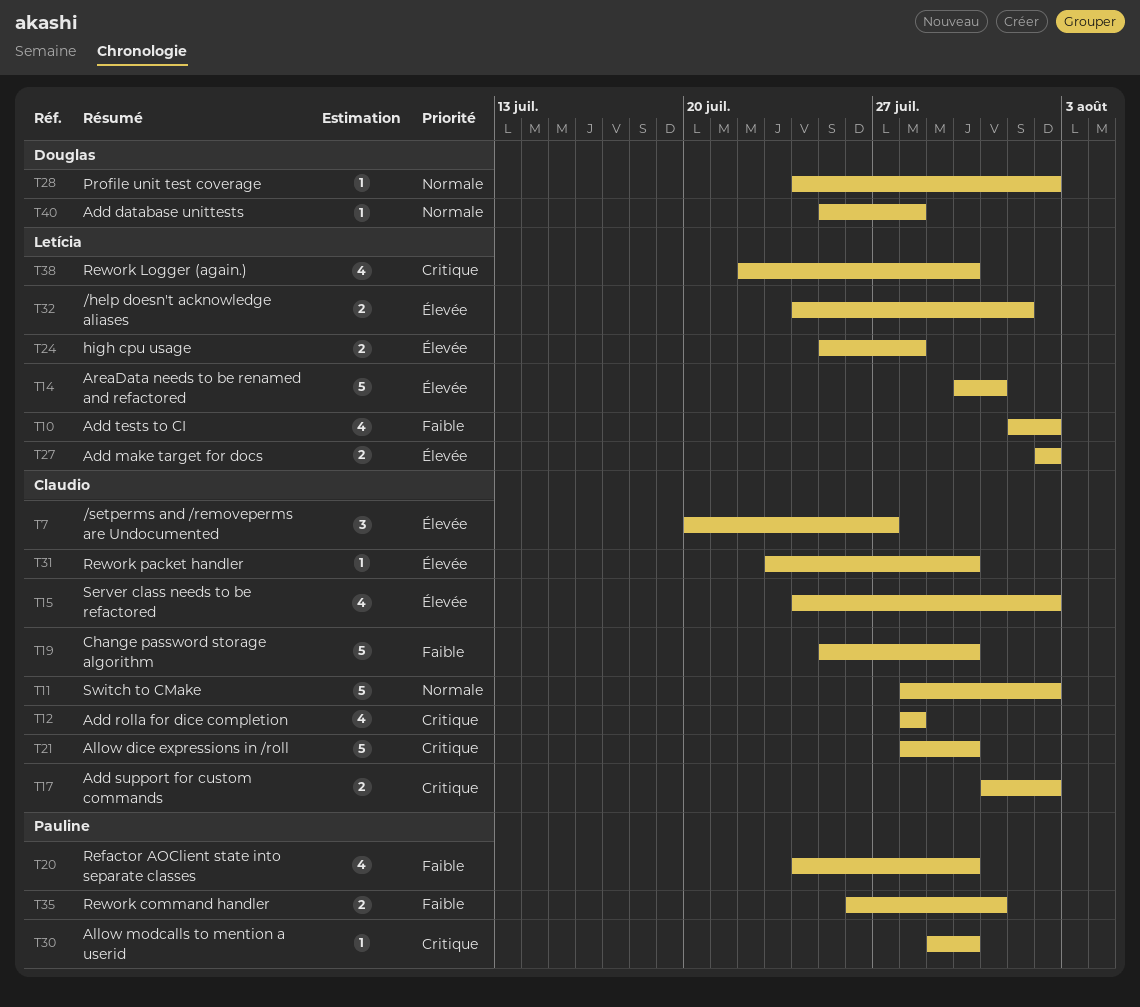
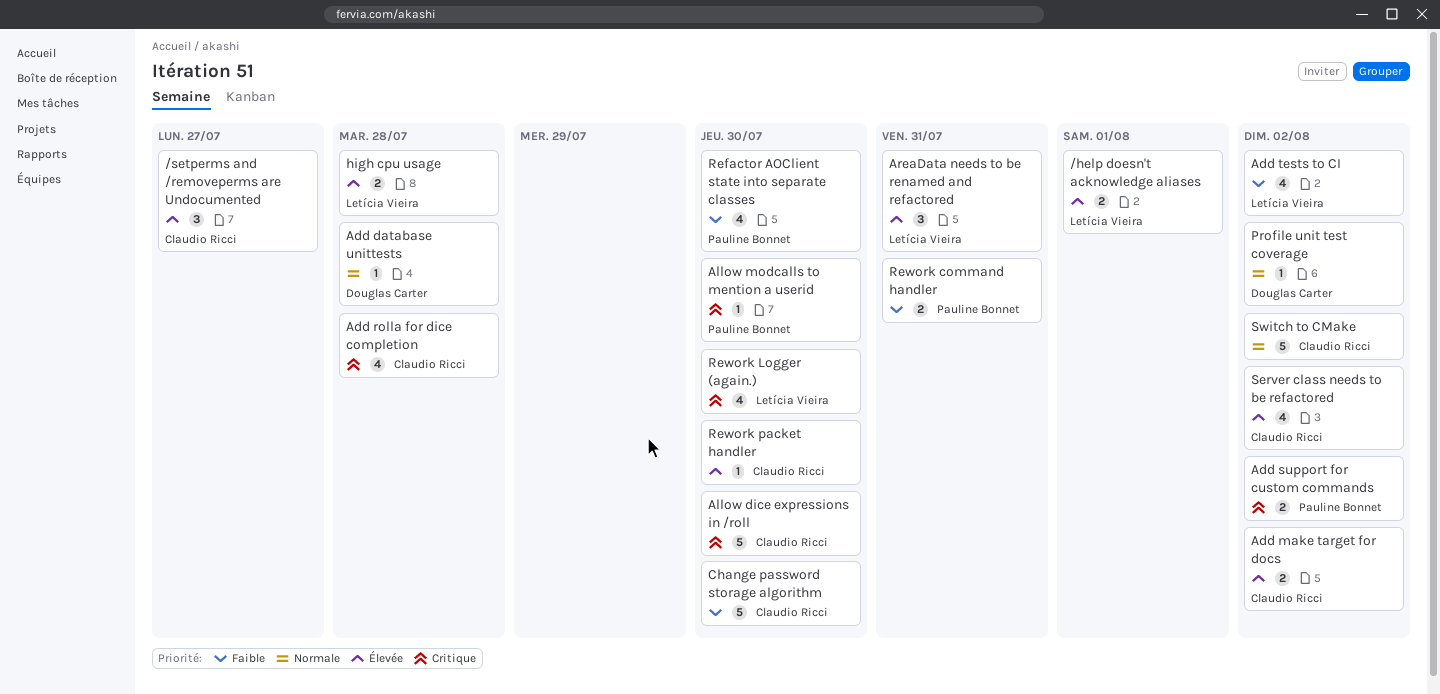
Add make target for docs, owner: Letícia Vieira -> Claudio Ricci
Add support for custom commands, owner: Claudio Ricci -> Pauline Bonnet
AreaData needs to be renamed and refactored, estimate: 5 -> 3

